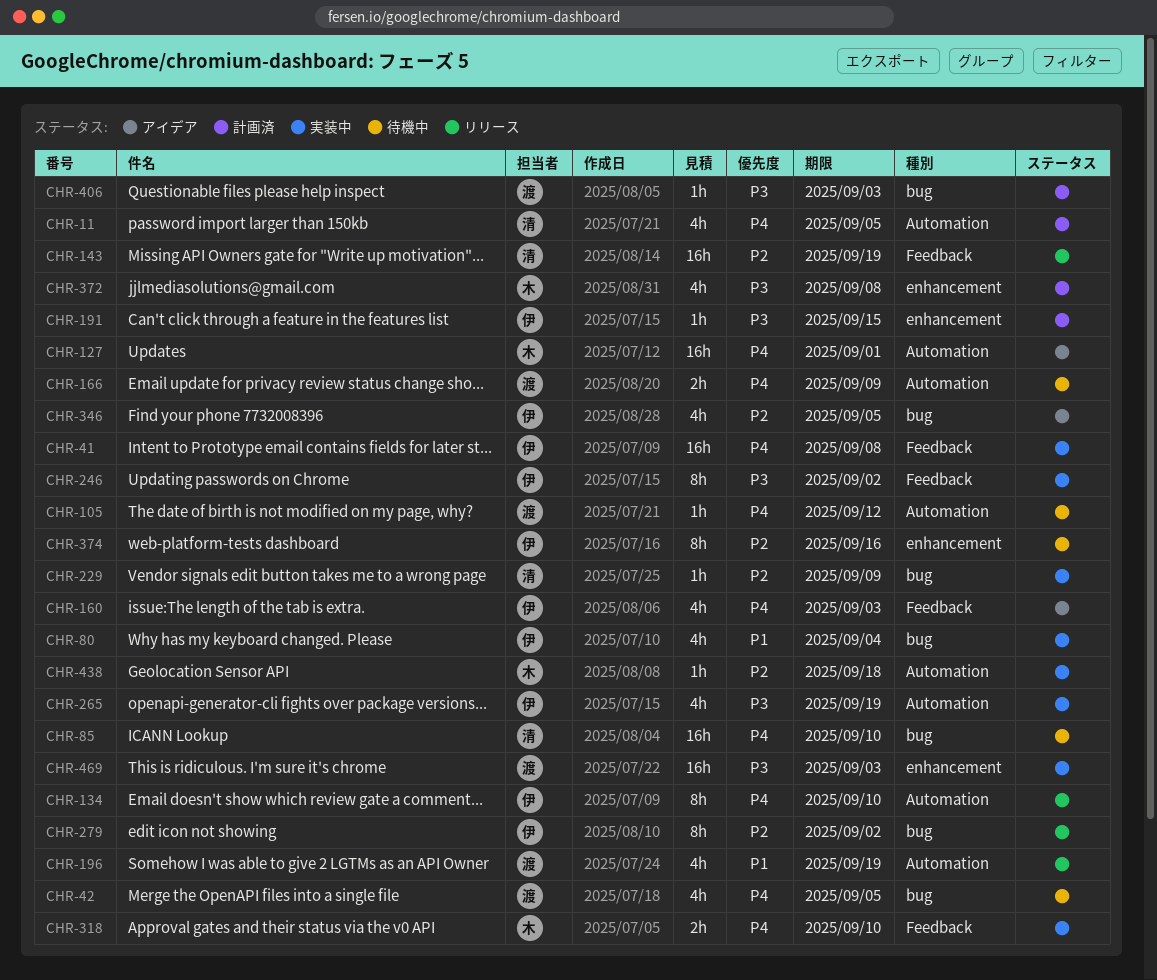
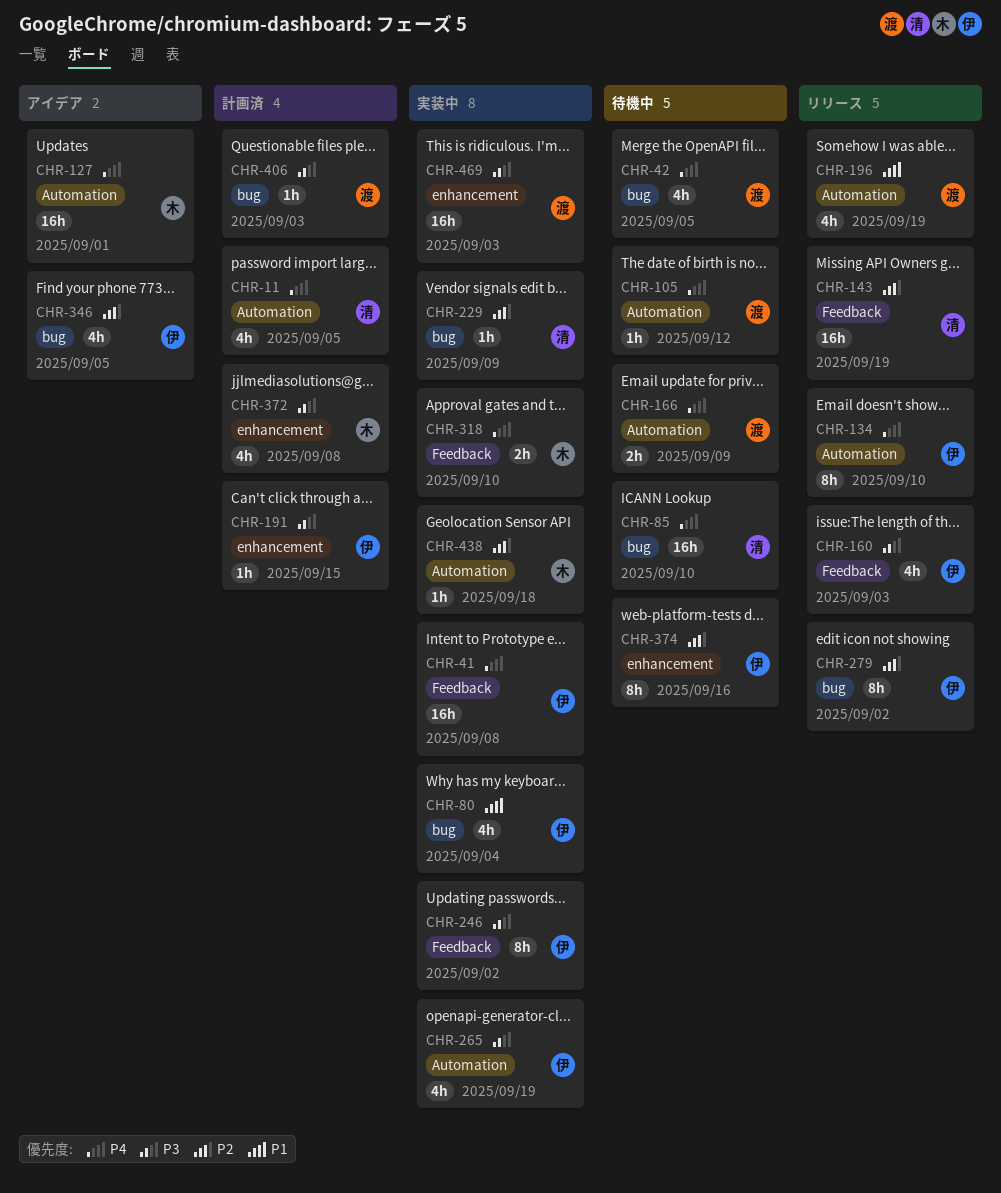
CHR-160, status: アイデア -> リリース
CHR-160, priority: P4 -> P3

